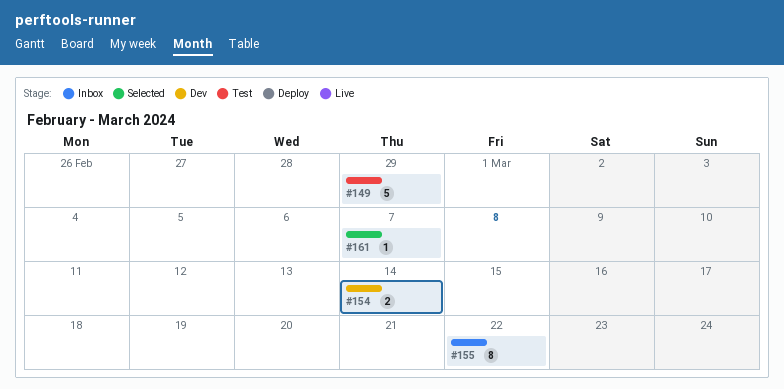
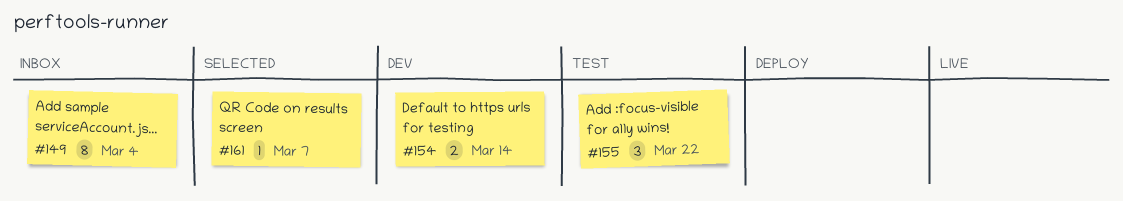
#149, status: Test -> Inbox
#149, estimate: 5 -> 8
#149, due: Feb 29 -> Mar 4
#155, status: Inbox -> Test
#155, estimate: 8 -> 3

